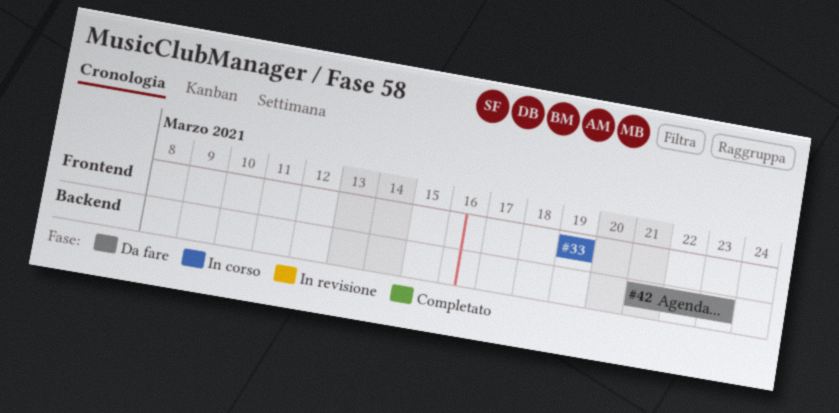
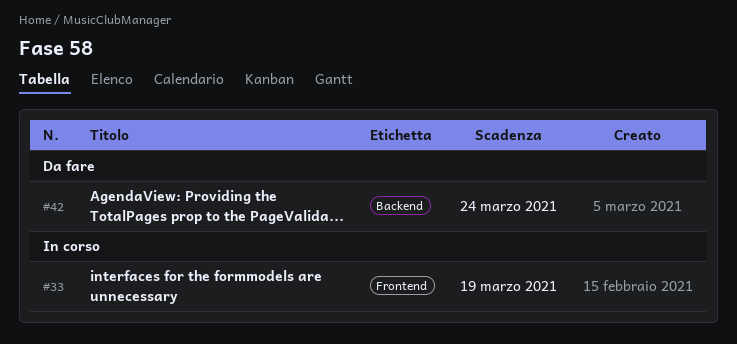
#42, due: Mar 23 -> Mar 24

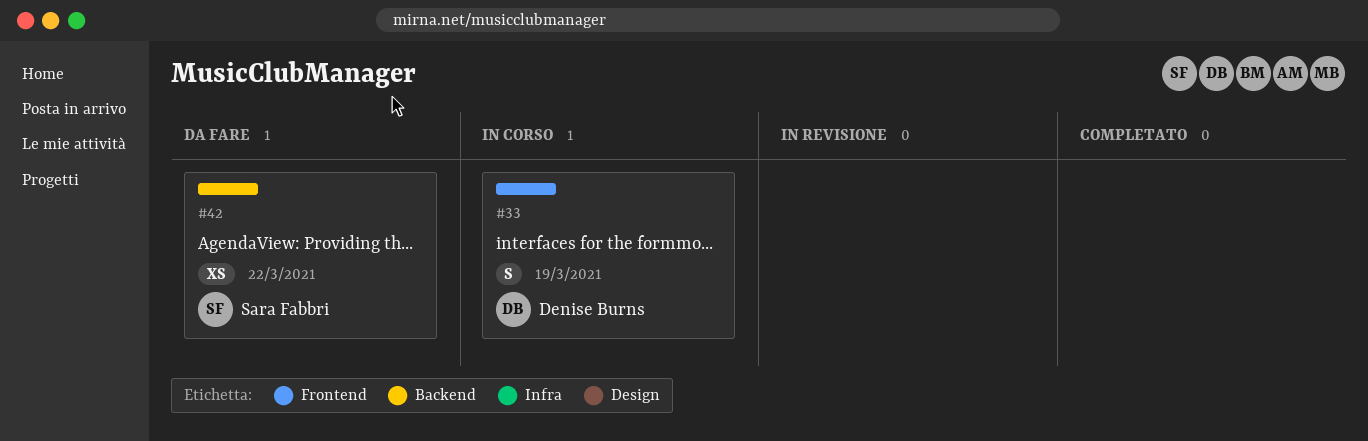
#42, due: Mar 24 -> Mar 22

